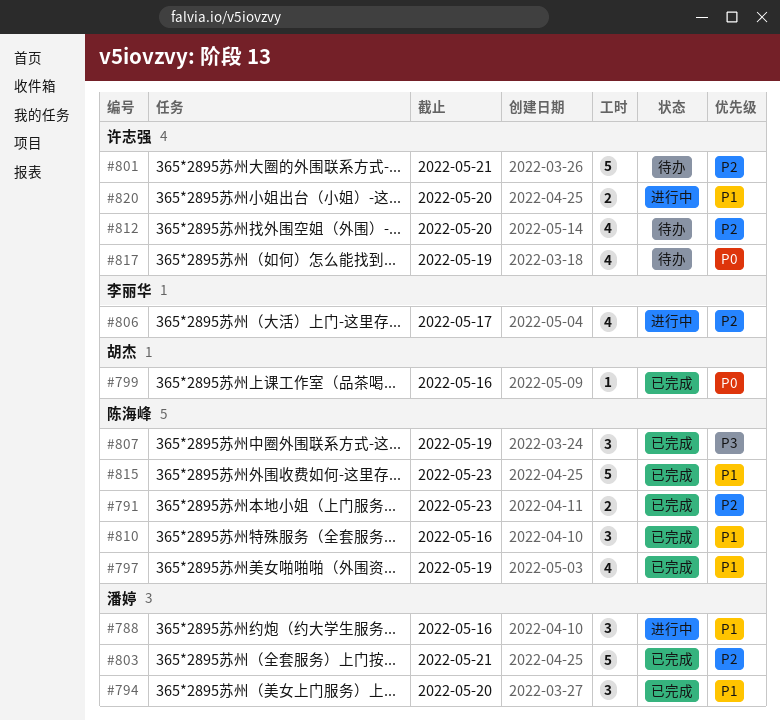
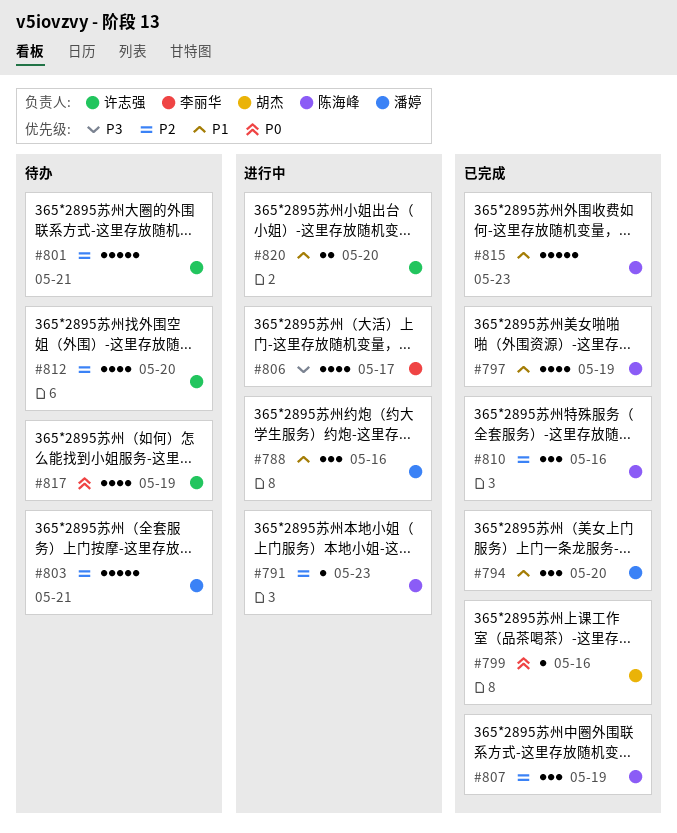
#791, status: 已完成 -> 进行中
#791, estimate: 2 -> 1
#803, status: 已完成 -> 待办
#806, priority: P2 -> P3
#807, priority: P3 -> P2
#810, priority: P1 -> P2

